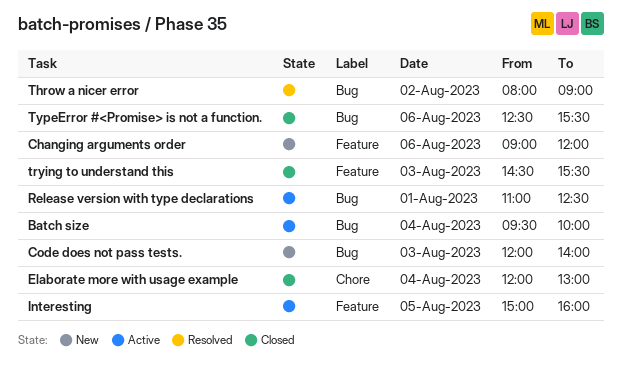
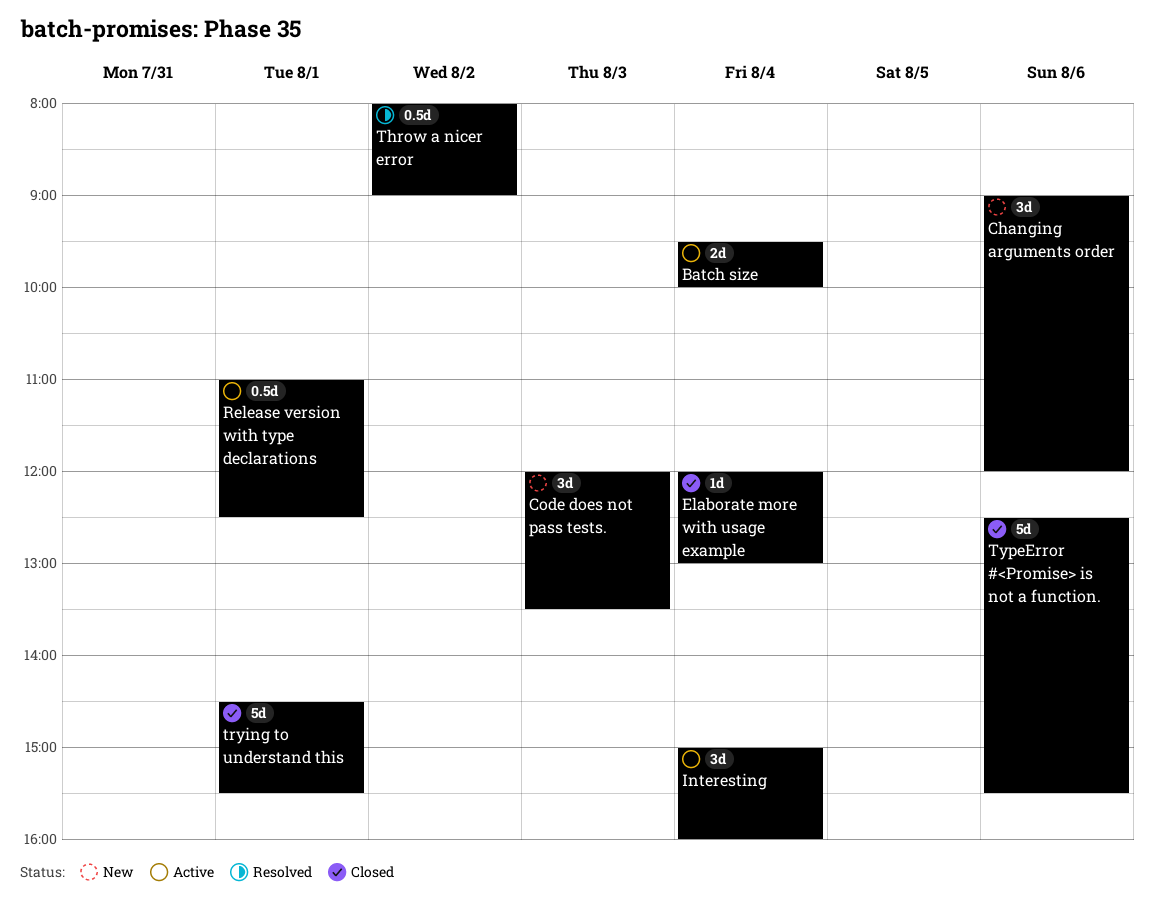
Code does not pass tests., ends: 14:00 -> 13:30
Interesting, day: Aug 5 -> Aug 4
trying to understand this, day: Aug 3 -> Aug 1

